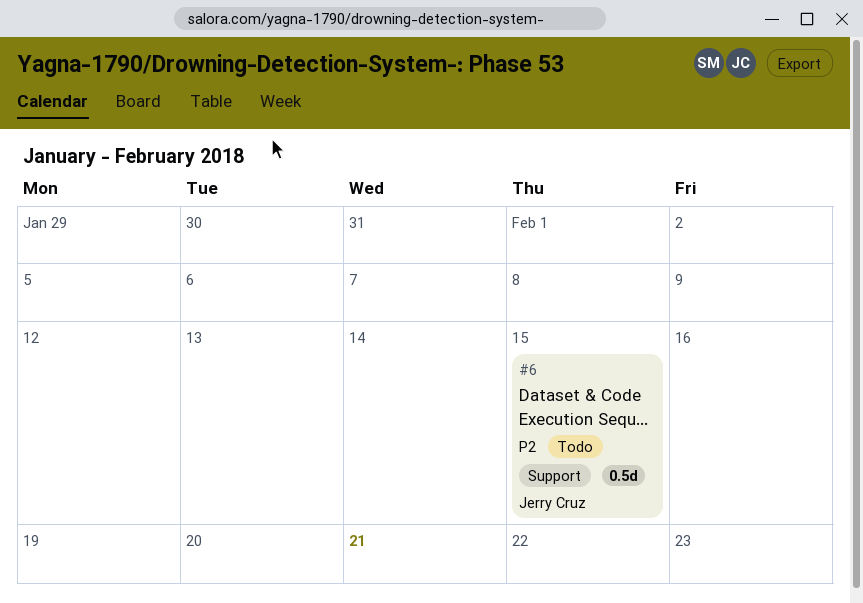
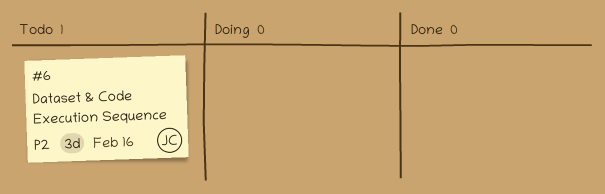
#6, estimate: 0.5d -> 3d
#6, due: Feb 15 -> Feb 16

